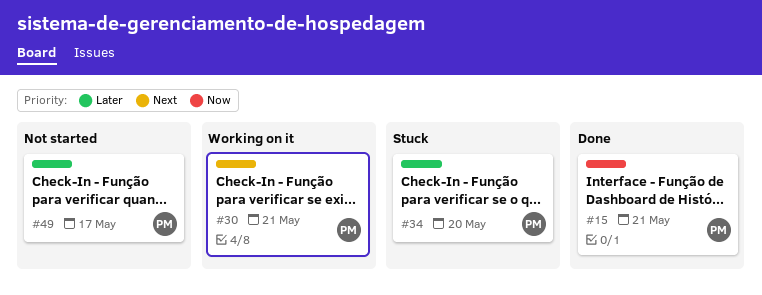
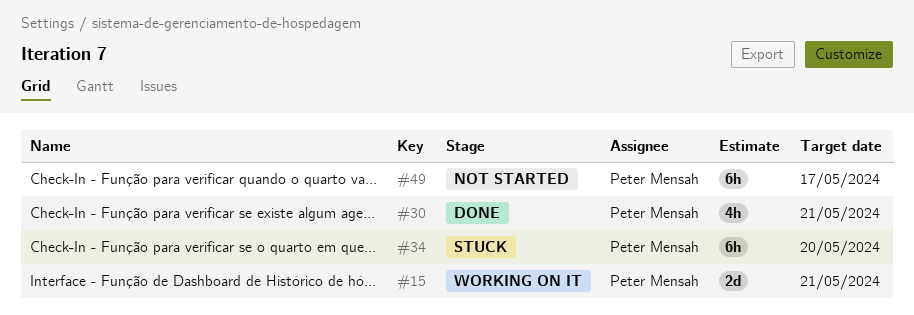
#15, status: Done -> Working on it
#30, status: Working on it -> Done

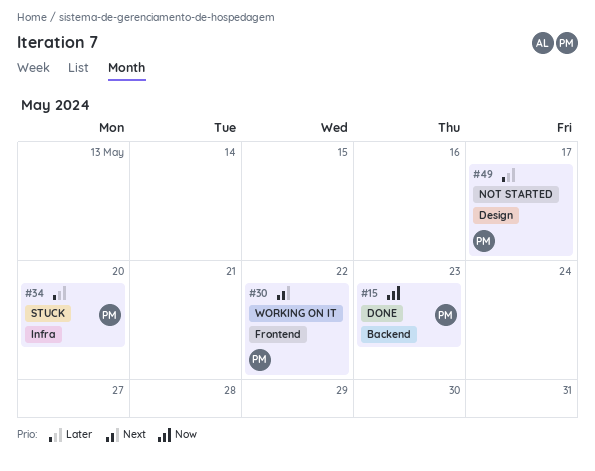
#15, status: Working on it -> Done
#15, due: May 21 -> May 23
#30, status: Done -> Working on it
#30, due: May 21 -> May 22

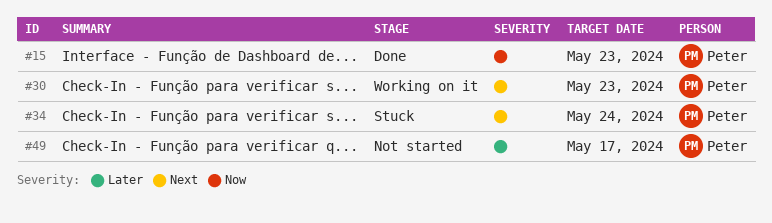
#30, due: May 22 -> May 23
#34, priority: Later -> Next
#34, due: May 20 -> May 24

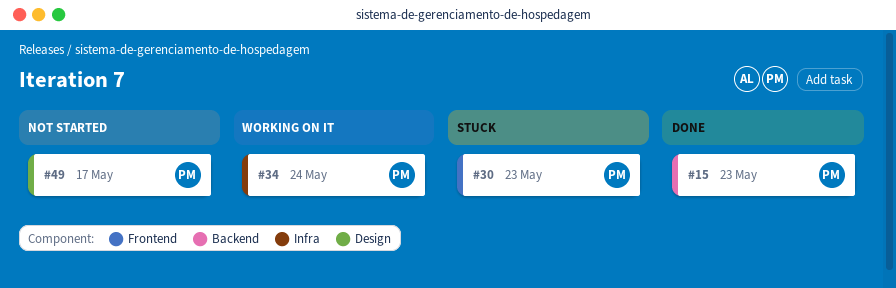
#30, status: Working on it -> Stuck
#34, status: Stuck -> Working on it

